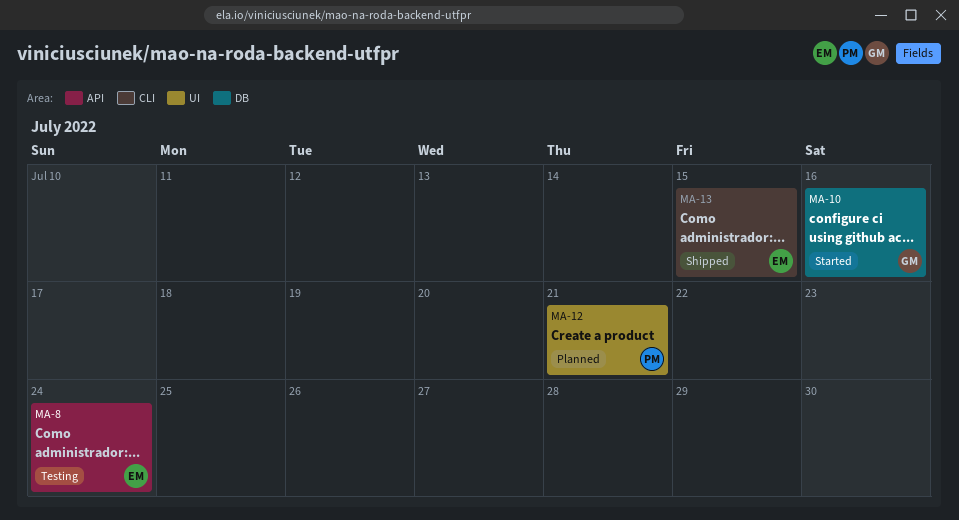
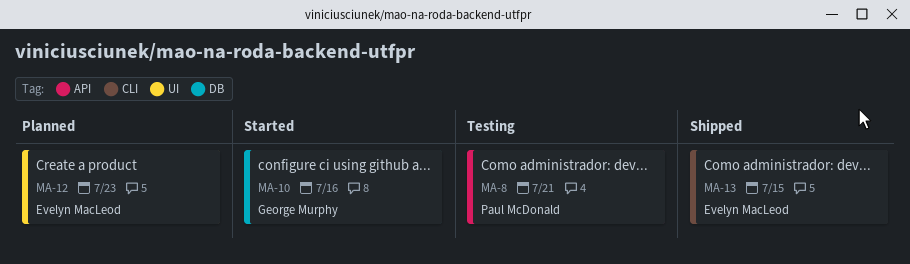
MA-8, owner: Evelyn MacLeod -> Paul McDonald
MA-8, due: Jul 24 -> Jul 21
MA-12, owner: Paul McDonald -> Evelyn MacLeod
MA-12, due: Jul 21 -> Jul 23

